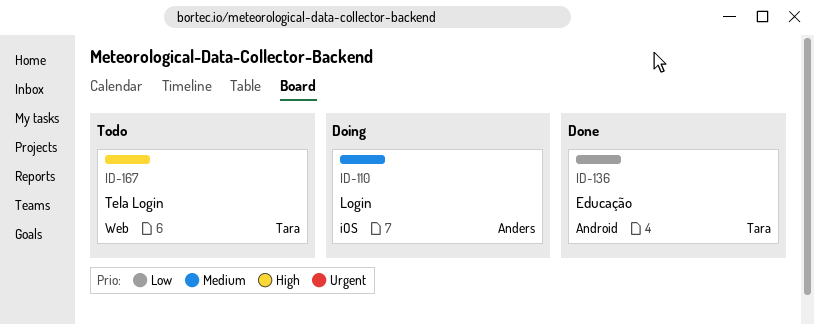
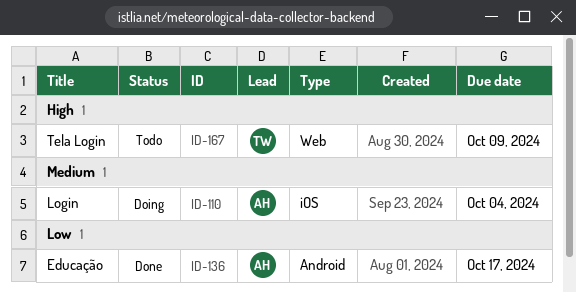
ID-136, owner: Tara -> Anders

